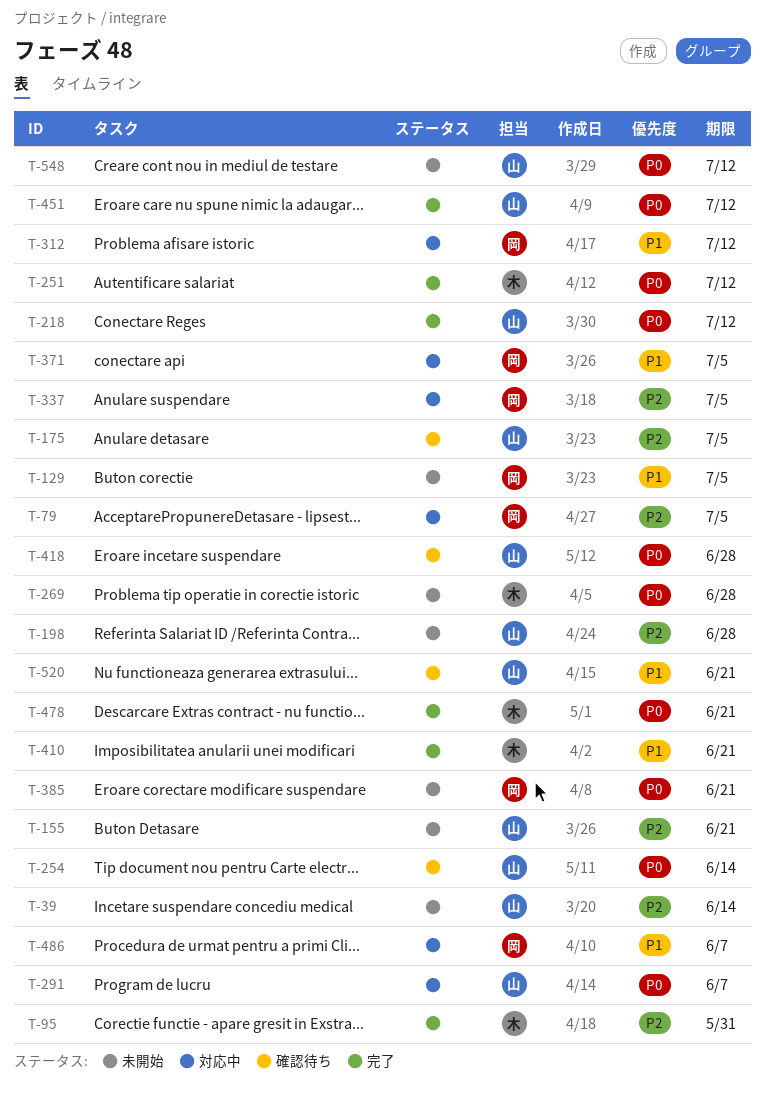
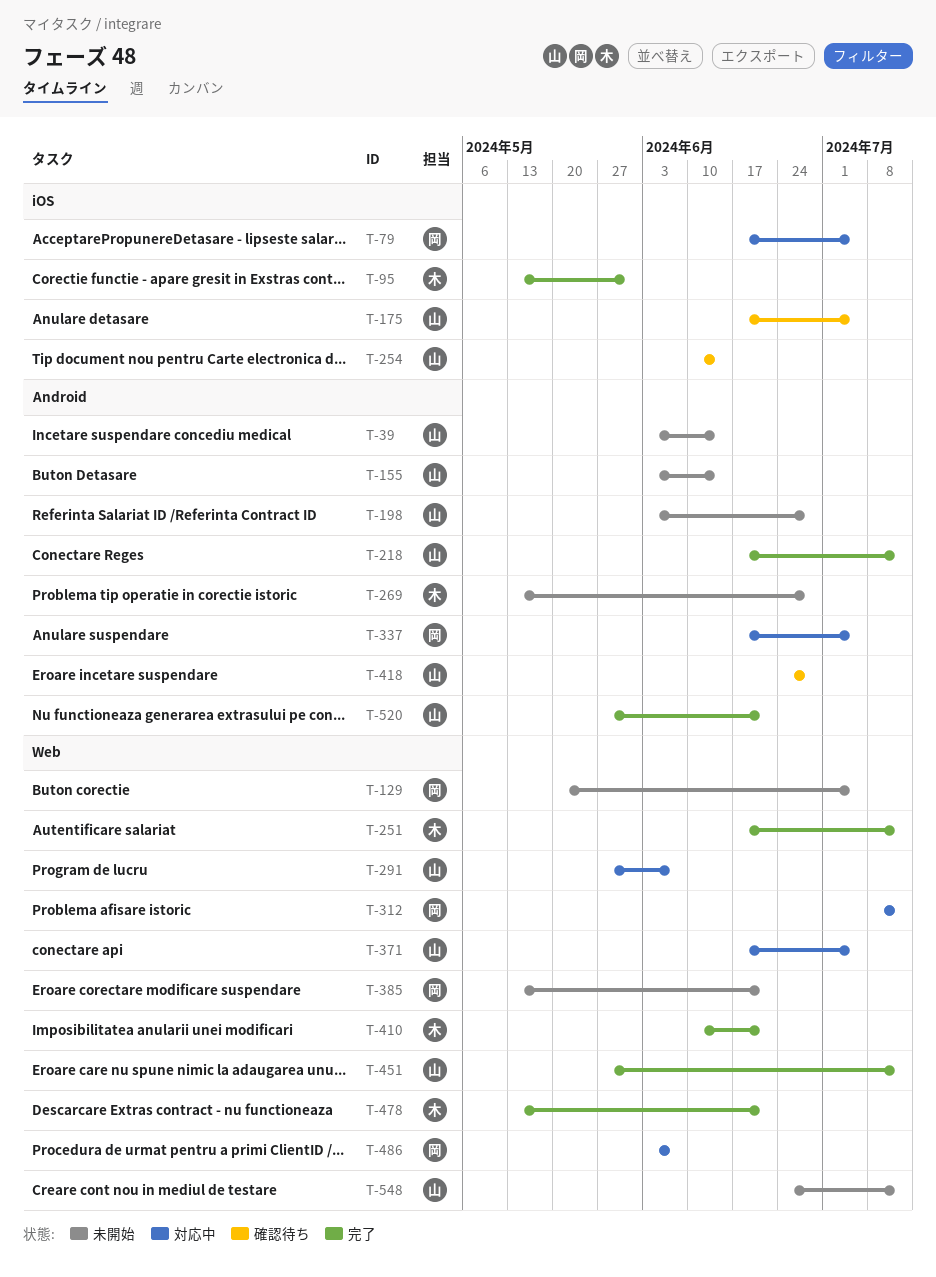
T-155, due: Jun 21 -> Jun 14
T-371, owner: 岡 -> 山
T-520, status: 確認待ち -> 完了

